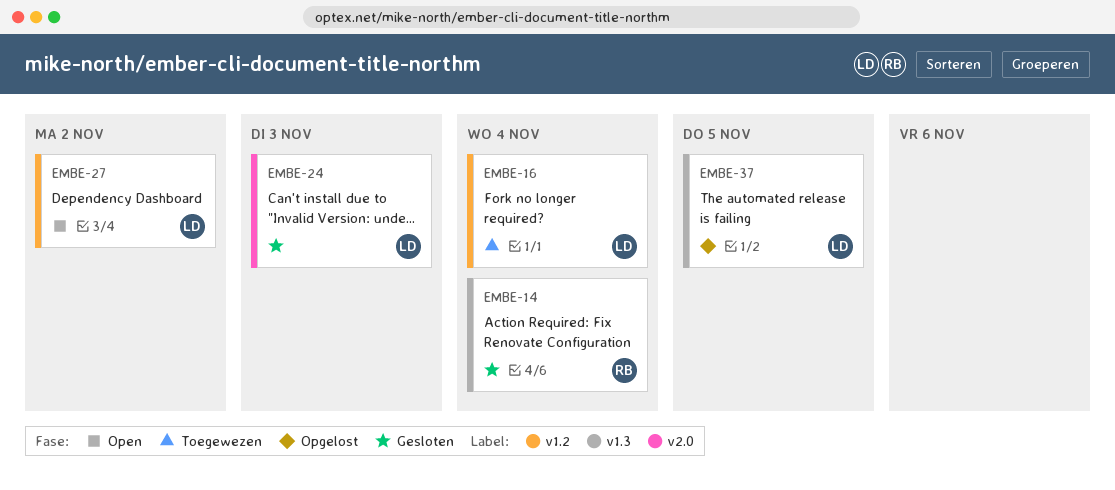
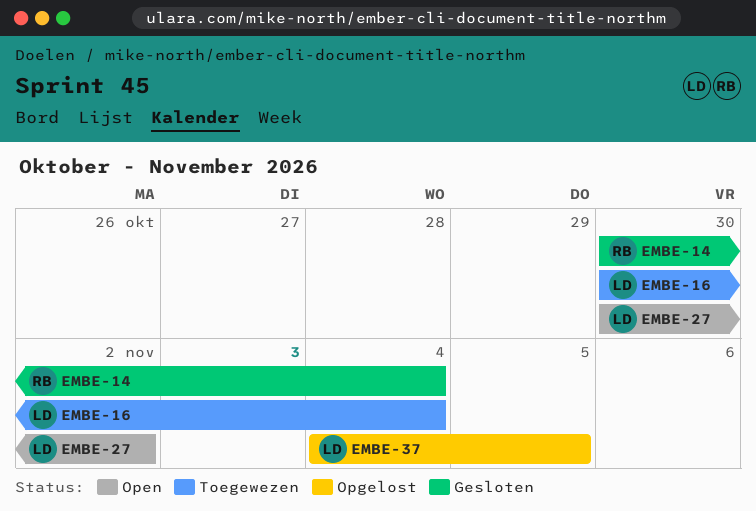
EMBE-24: present -> none

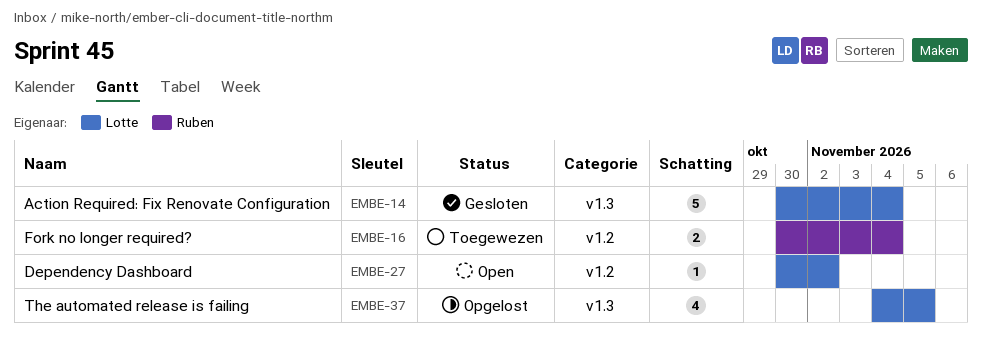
EMBE-14, owner: Ruben -> Lotte
EMBE-16, owner: Lotte -> Ruben

